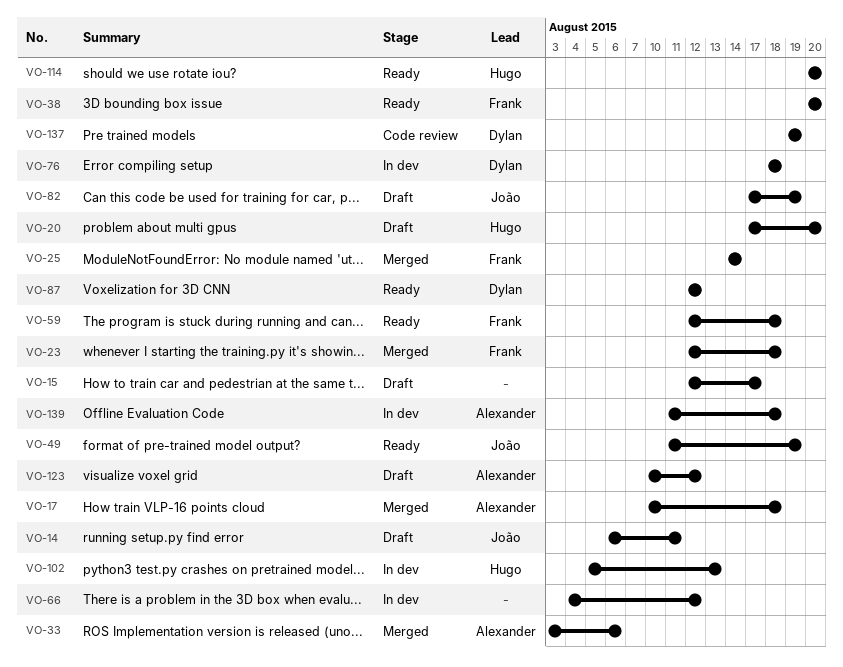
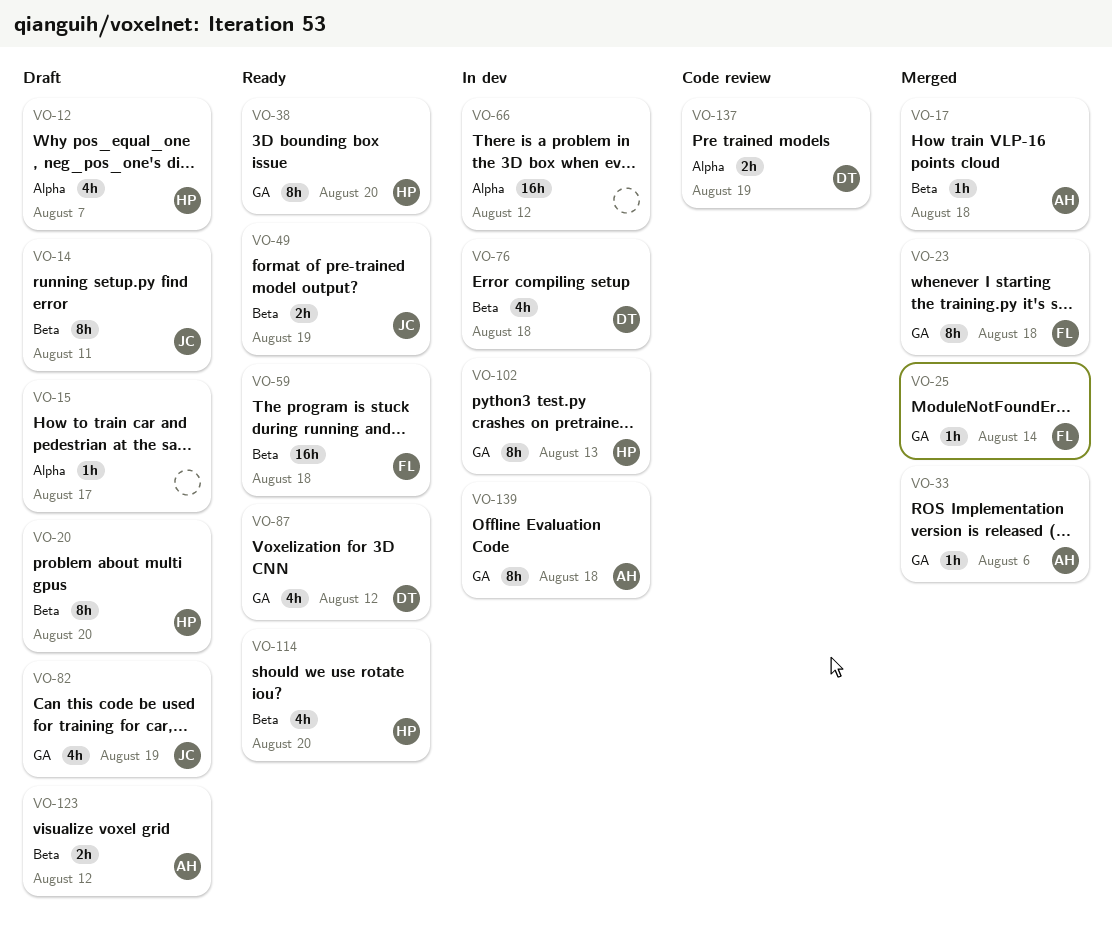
VO-12: none -> present
VO-38, owner: Frank -> Hugo

